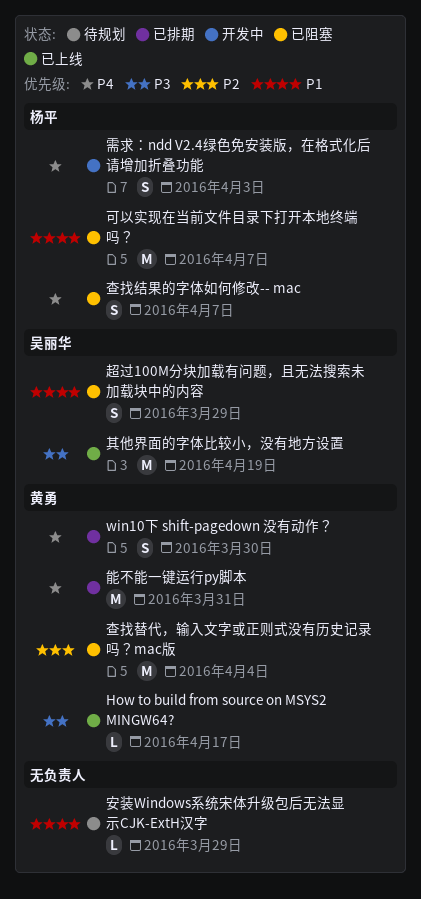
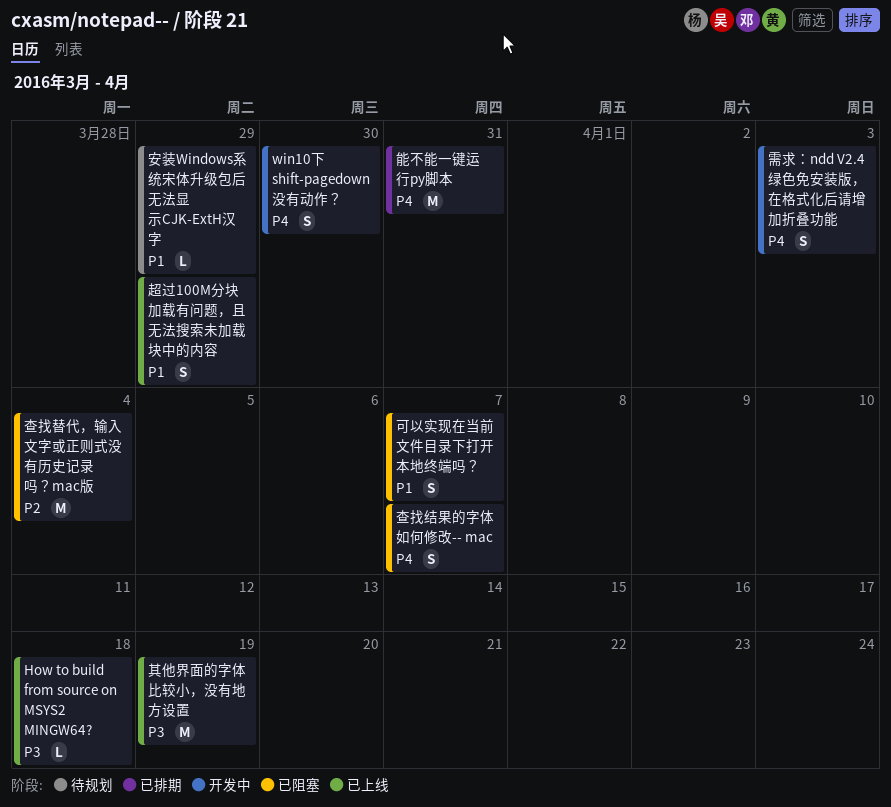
How to build from source on MSYS2 MINGW64?, due: Apr 17 -> Apr 18
win10下 shift-pagedown 没有动作？, status: 已排期 -> 开发中
可以实现在当前文件目录下打开本地终端吗？, estimate: M -> S
超过100M分块加载有问题，且无法搜索未加载块中的内容, status: 已阻塞 -> 已上线

